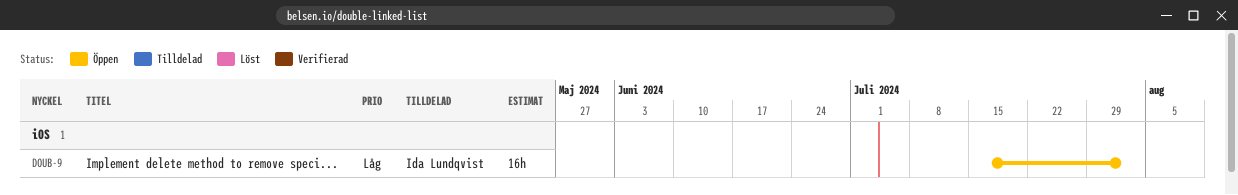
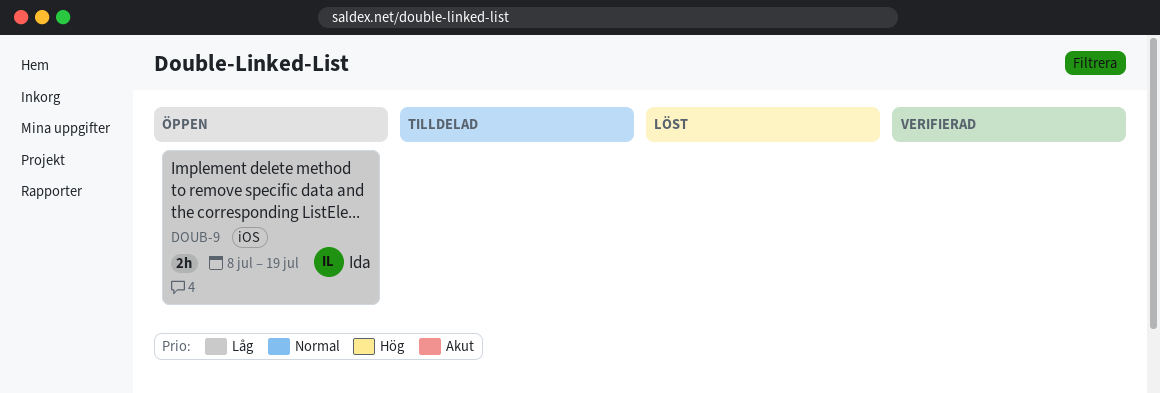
DOUB-9, estimate: 16h -> 2h
DOUB-9, start: Jul 15 -> Jul 8
DOUB-9, due: Aug 2 -> Jul 19

